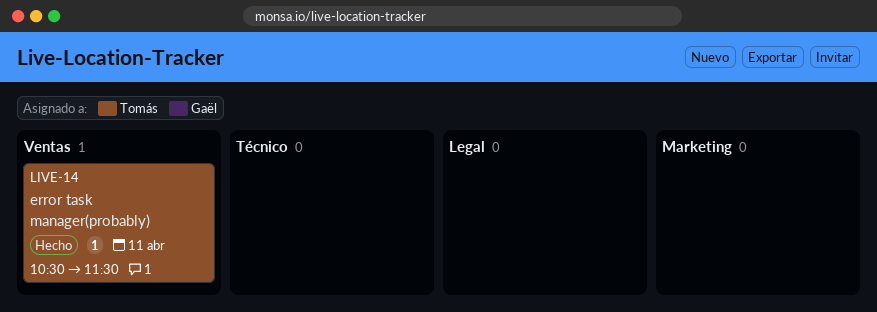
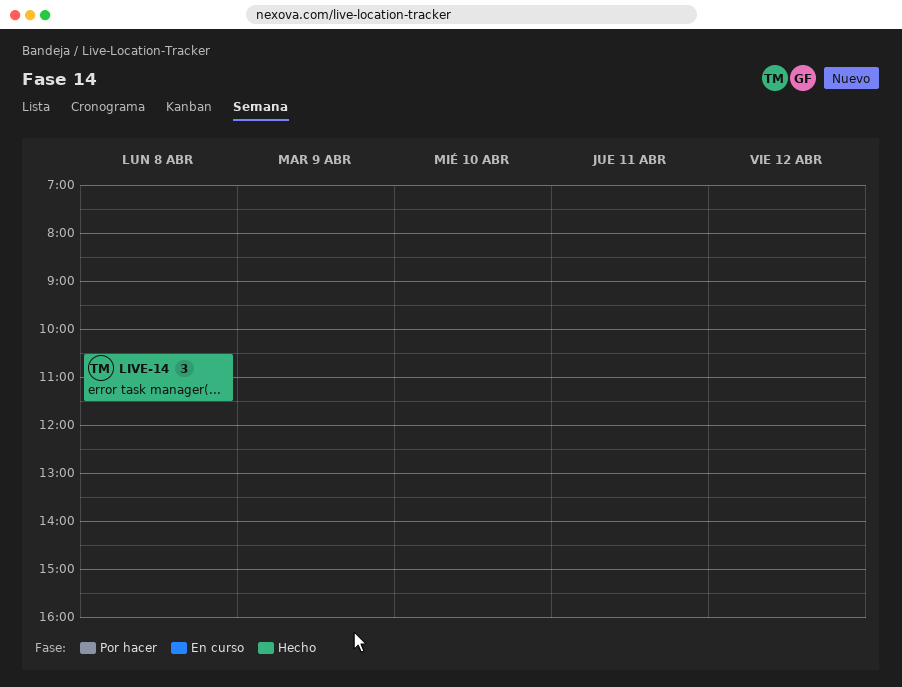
LIVE-14, estimate: 1 -> 3
LIVE-14, day: Apr 11 -> Apr 8

